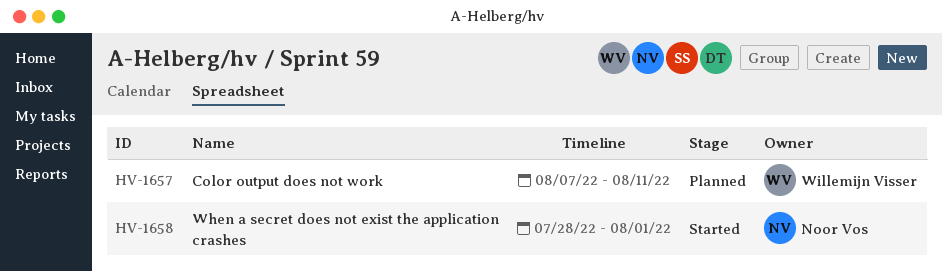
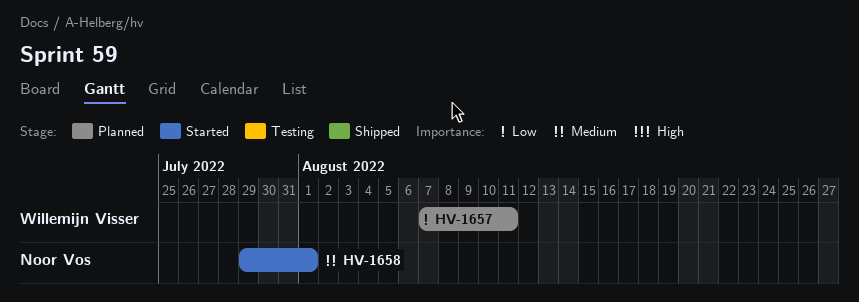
HV-1658, start: Jul 28 -> Jul 29

